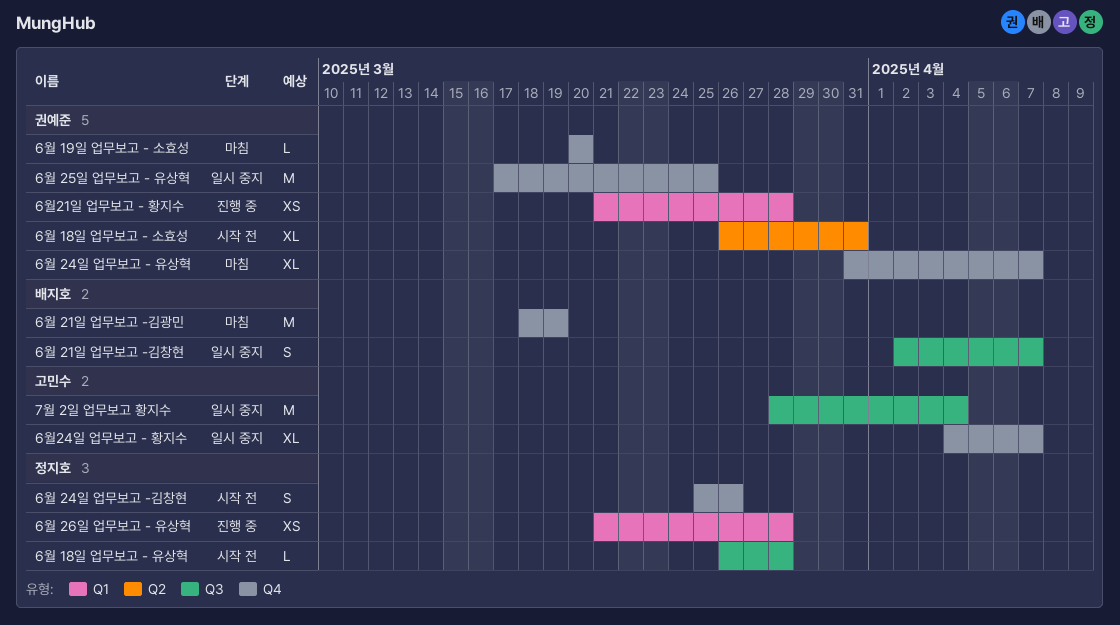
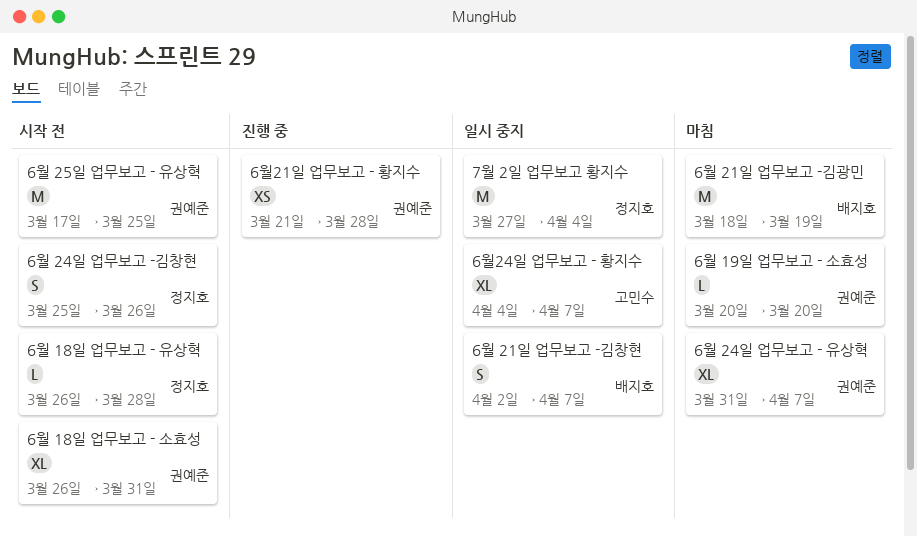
6월 25일 업무보고 - 유상혁, status: 일시 중지 -> 시작 전
6월 26일 업무보고 - 유상혁: present -> none
7월 2일 업무보고 황지수, owner: 고민수 -> 정지호
7월 2일 업무보고 황지수, start: Mar 28 -> Mar 27

